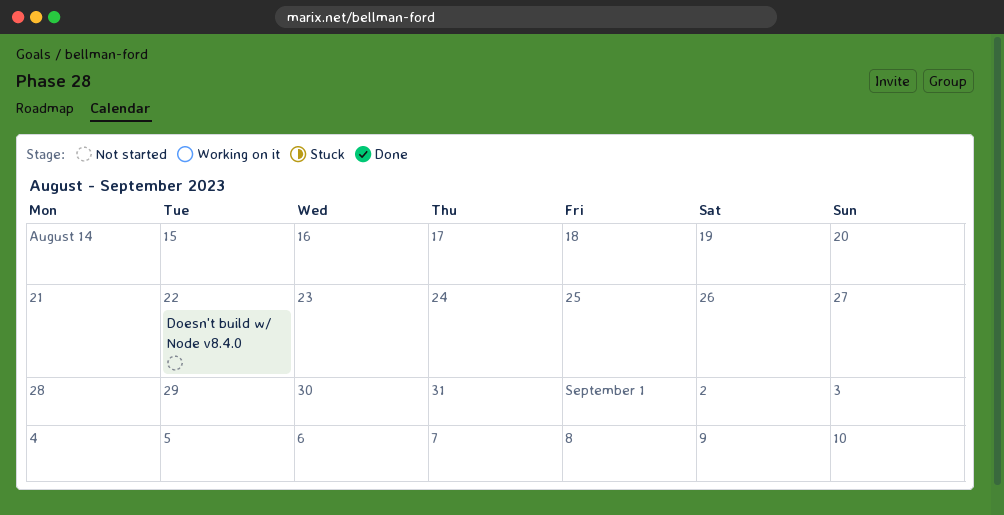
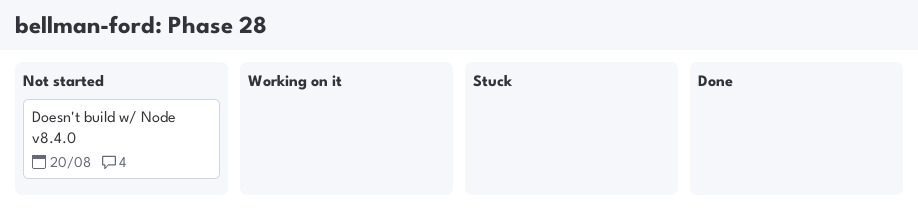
Doesn't build w/ Node v8.4.0, due: Aug 22 -> Aug 20

